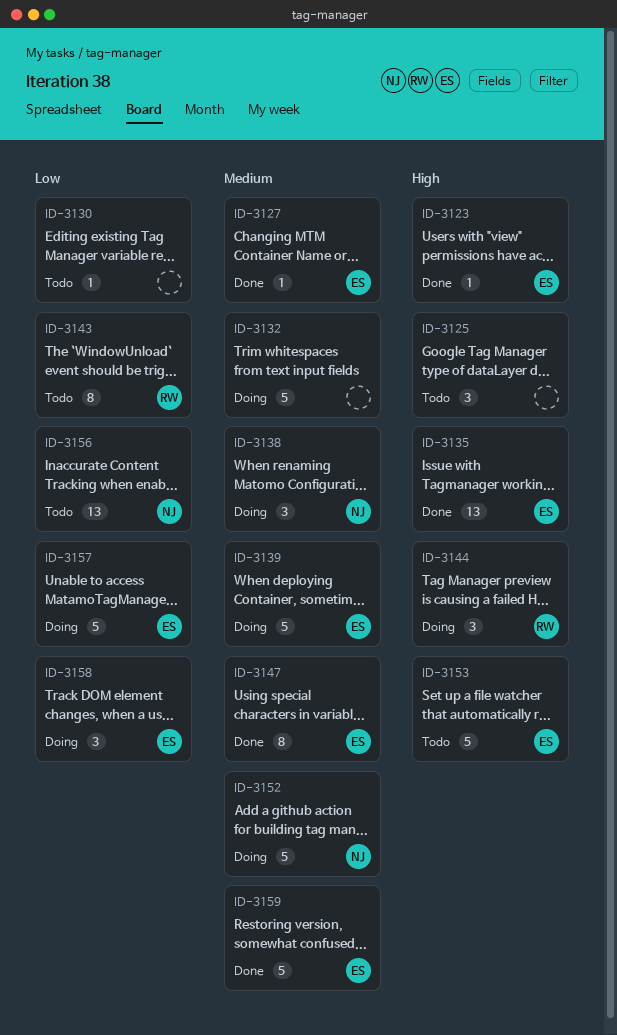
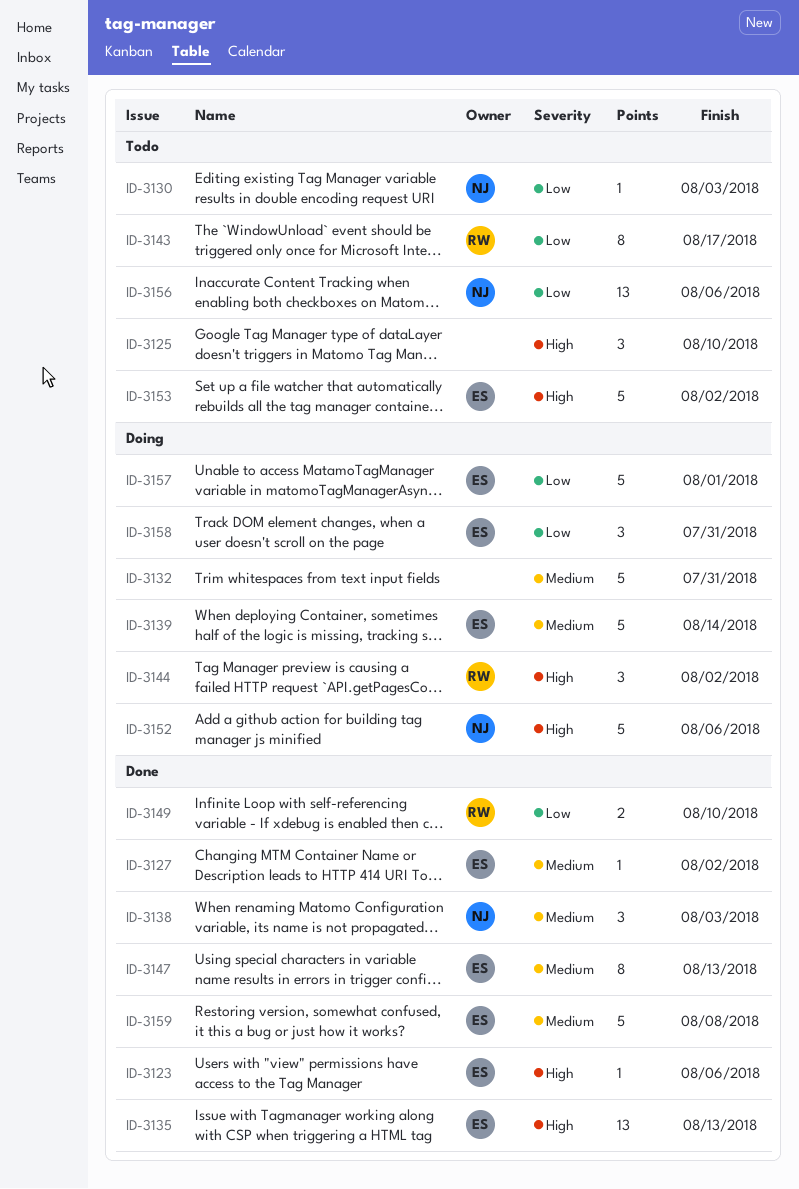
ID-3130, owner: none -> NJ
ID-3138, status: Doing -> Done
ID-3149: none -> present
ID-3152, priority: Medium -> High

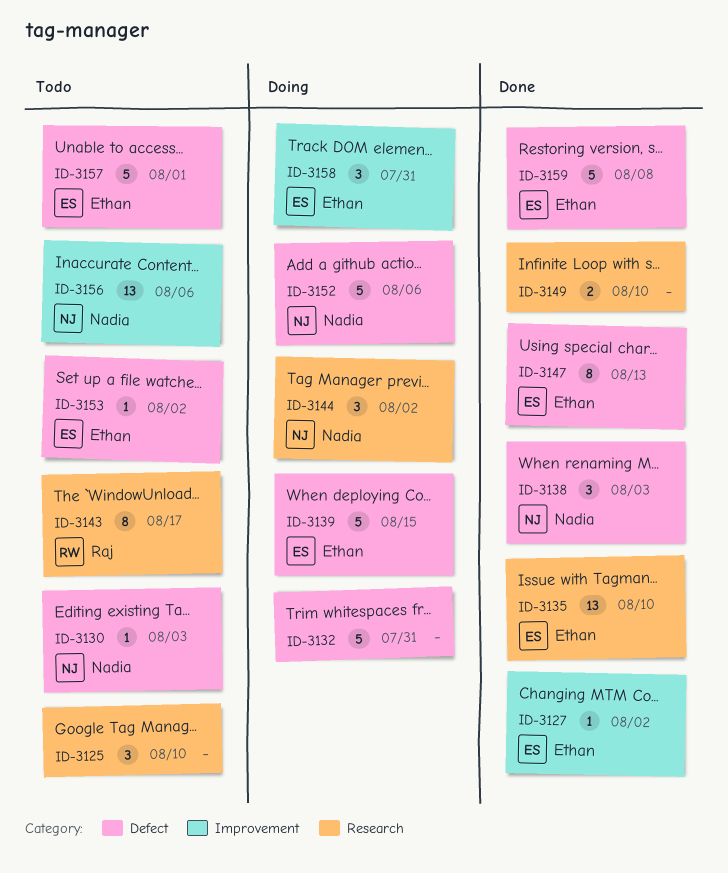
ID-3123: present -> none
ID-3135, due: Aug 13 -> Aug 10
ID-3139, due: Aug 14 -> Aug 15
ID-3144, owner: Raj -> Nadia
ID-3149, owner: Raj -> none
ID-3153, estimate: 5 -> 1
ID-3157, status: Doing -> Todo

